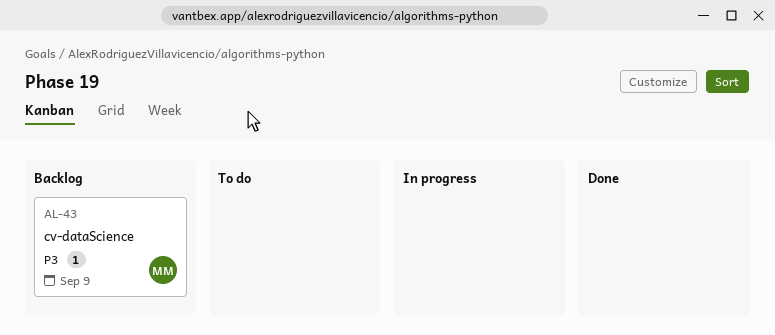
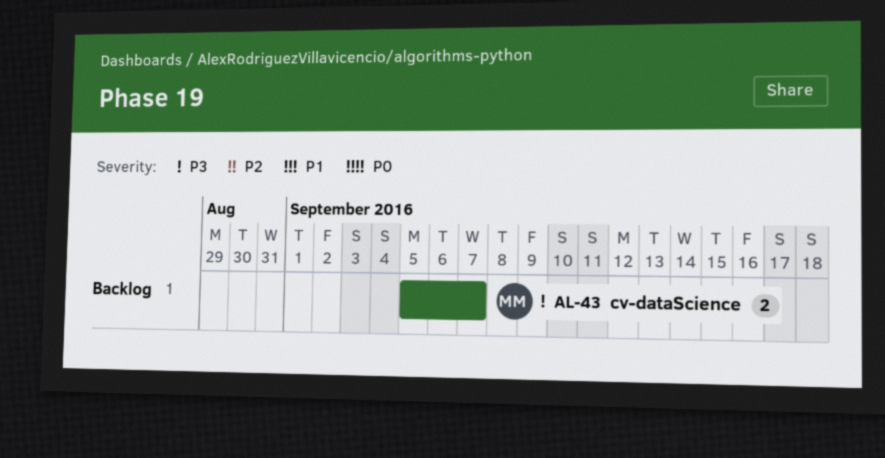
AL-43, estimate: 1 -> 2
AL-43, due: Sep 9 -> Sep 7

